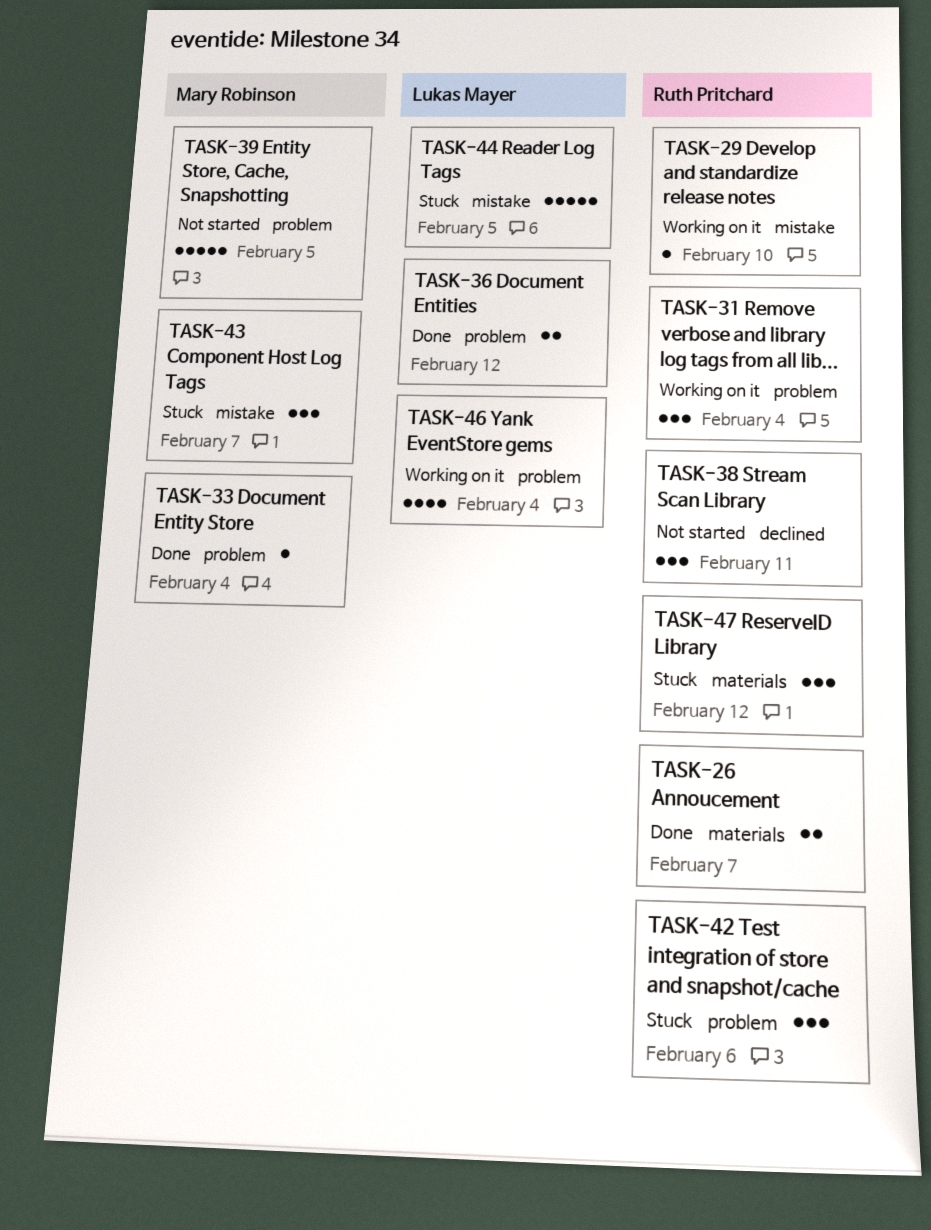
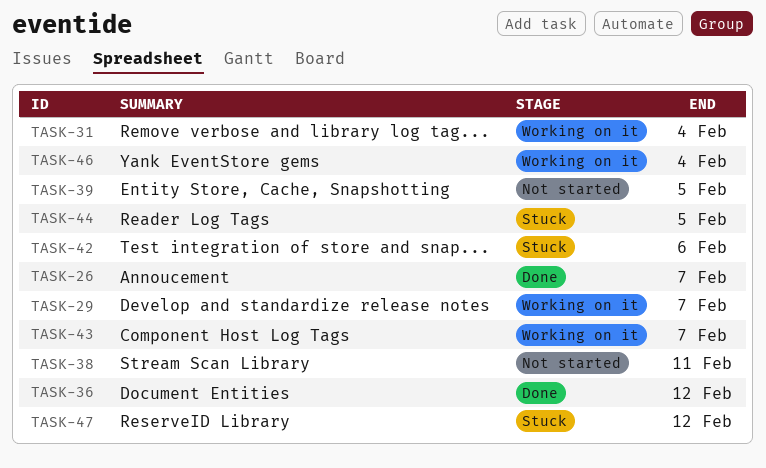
TASK-29, due: Feb 10 -> Feb 7
TASK-33: present -> none
TASK-43, status: Stuck -> Working on it

